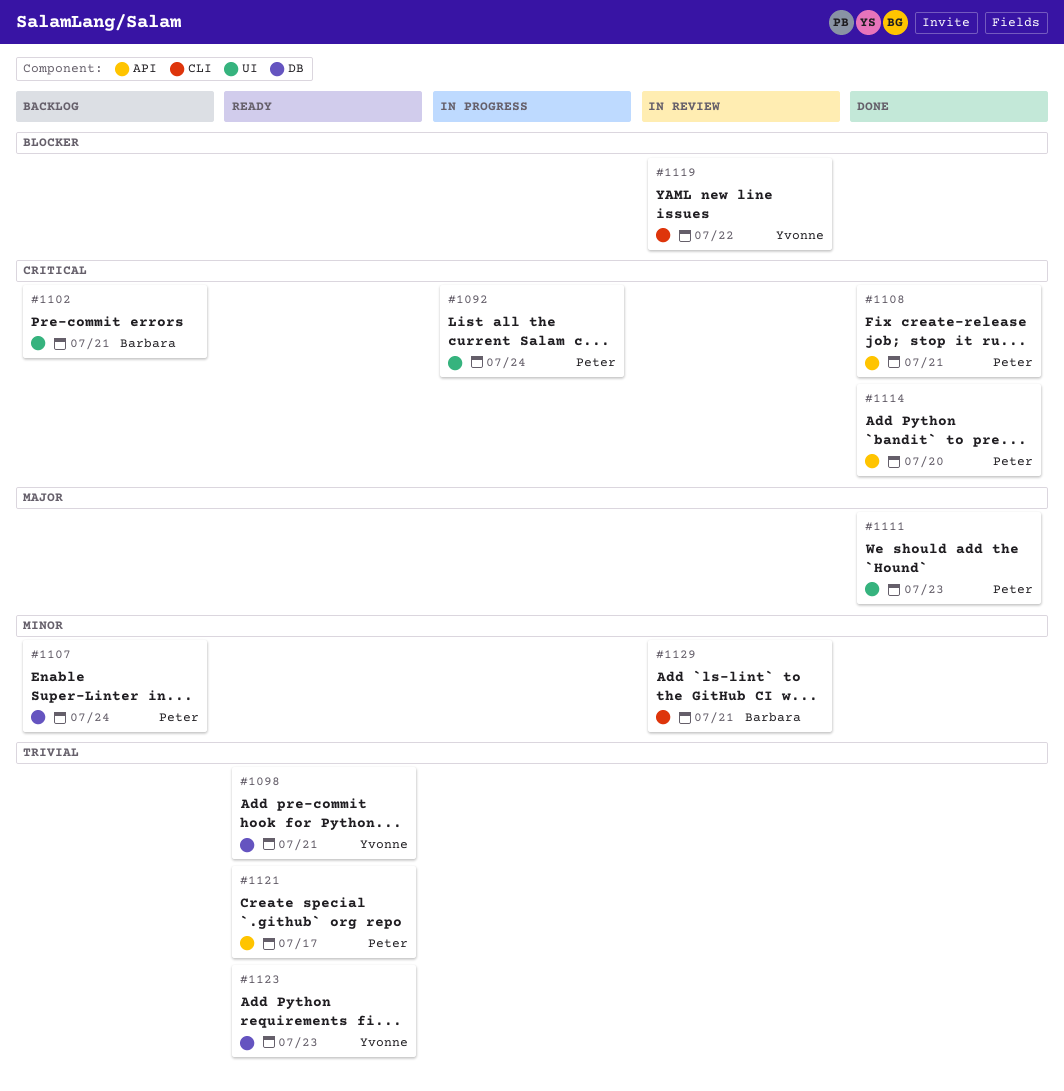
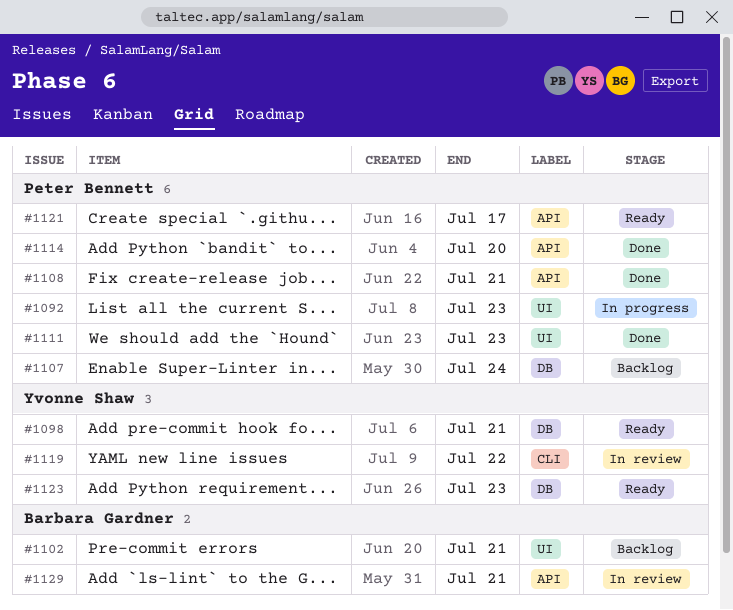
#1092, due: Jul 24 -> Jul 23
#1129, label: CLI -> API

